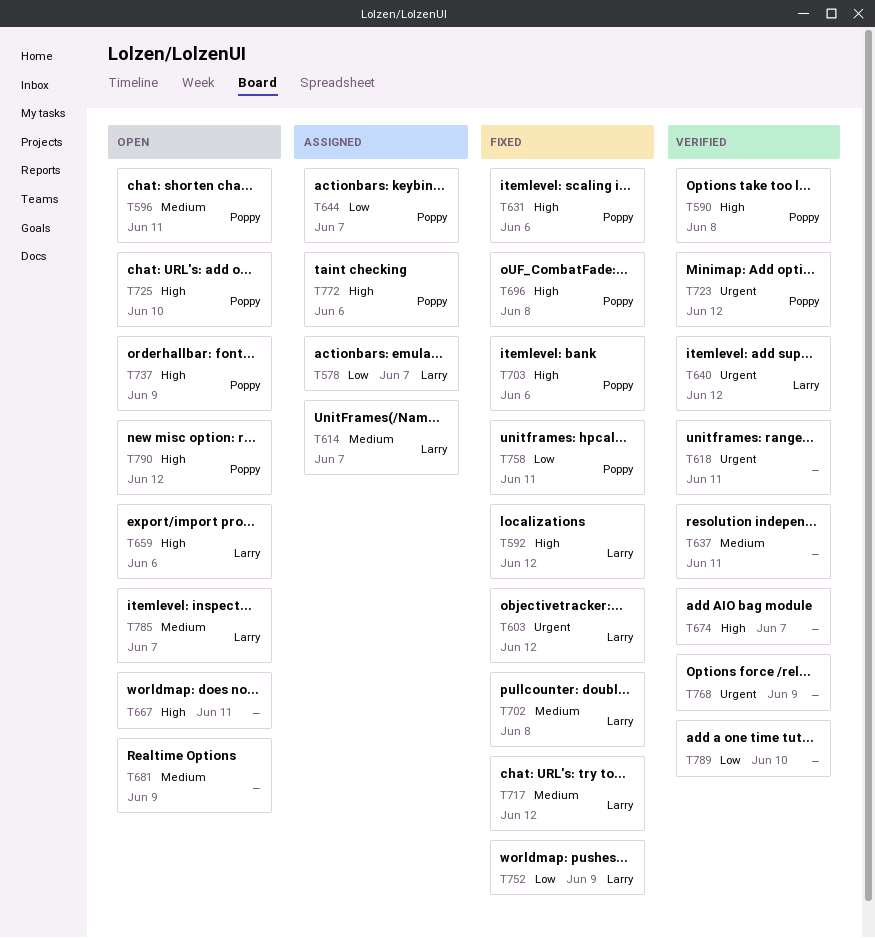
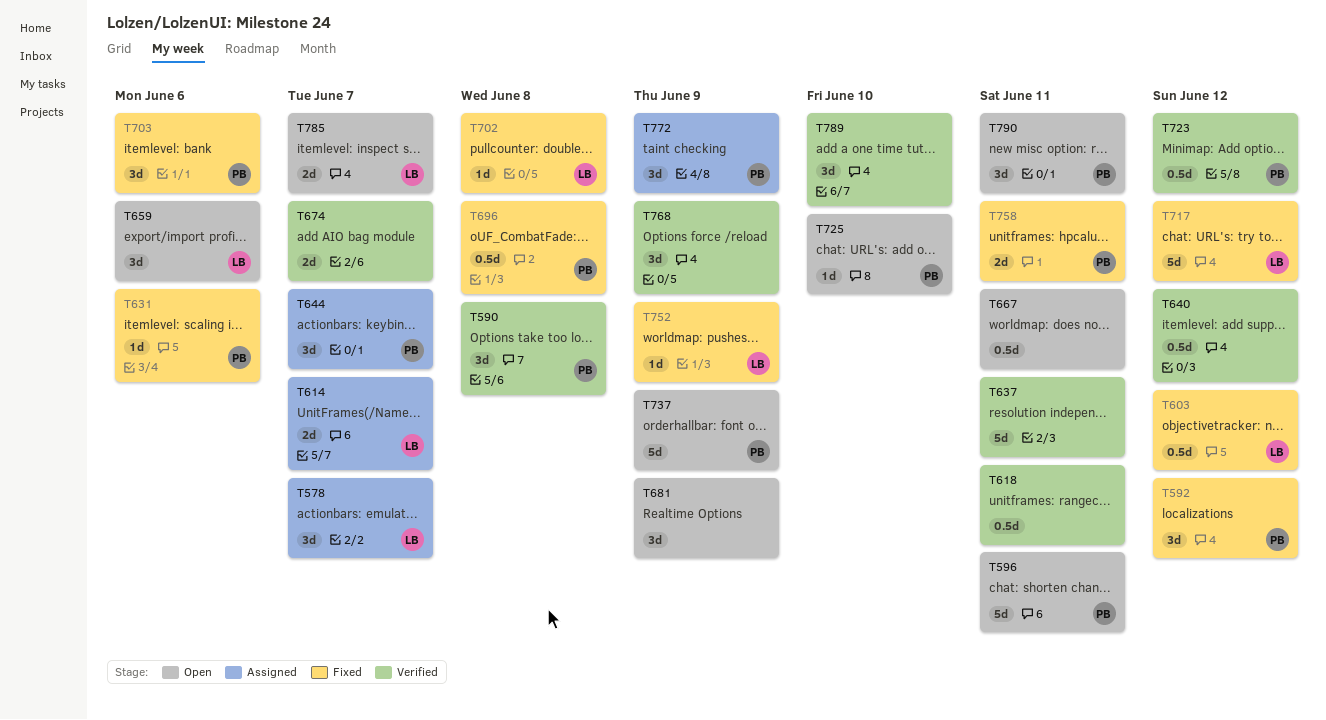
T592, owner: Larry -> Poppy
T640, owner: Larry -> none
T772, due: Jun 6 -> Jun 9
T790, due: Jun 12 -> Jun 11

